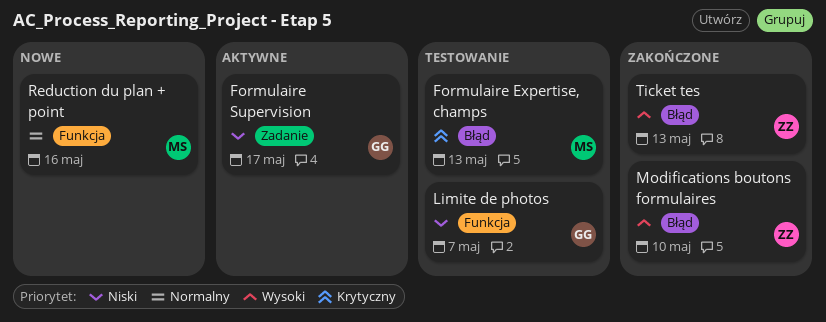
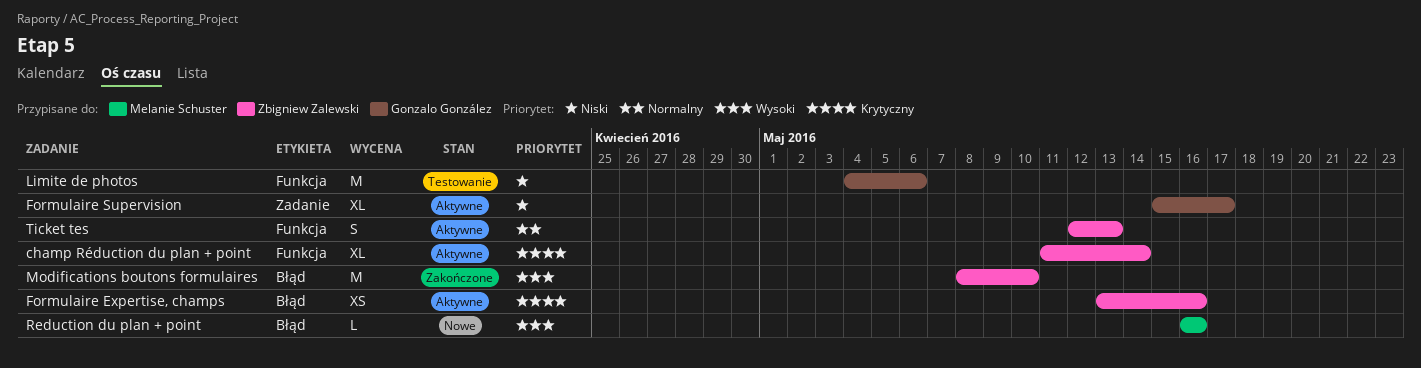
champ Réduction du plan + point: none -> present
Formulaire Expertise, champs, status: Testowanie -> Aktywne
Formulaire Expertise, champs, owner: Melanie Schuster -> Zbigniew Zalewski
Formulaire Expertise, champs, due: May 13 -> May 16
Limite de photos, due: May 7 -> May 6
Reduction du plan + point, priority: Normalny -> Wysoki
Reduction du plan + point, label: Funkcja -> Błąd
Ticket tes, status: Zakończone -> Aktywne
Ticket tes, priority: Wysoki -> Normalny
Ticket tes, label: Błąd -> Funkcja

